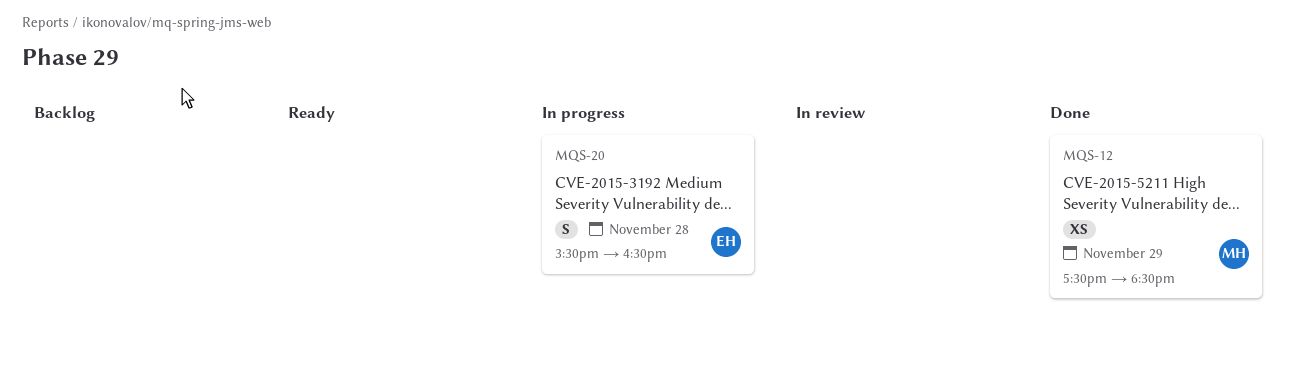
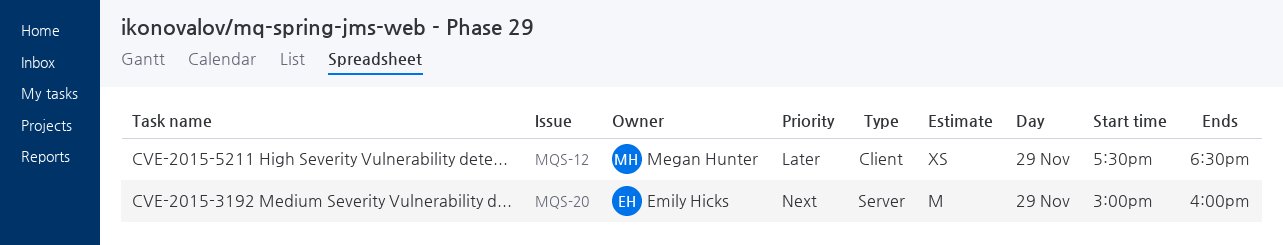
MQS-20, estimate: S -> M
MQS-20, day: Nov 28 -> Nov 29
MQS-20, begins: 15:30 -> 15:00
MQS-20, ends: 16:30 -> 16:00

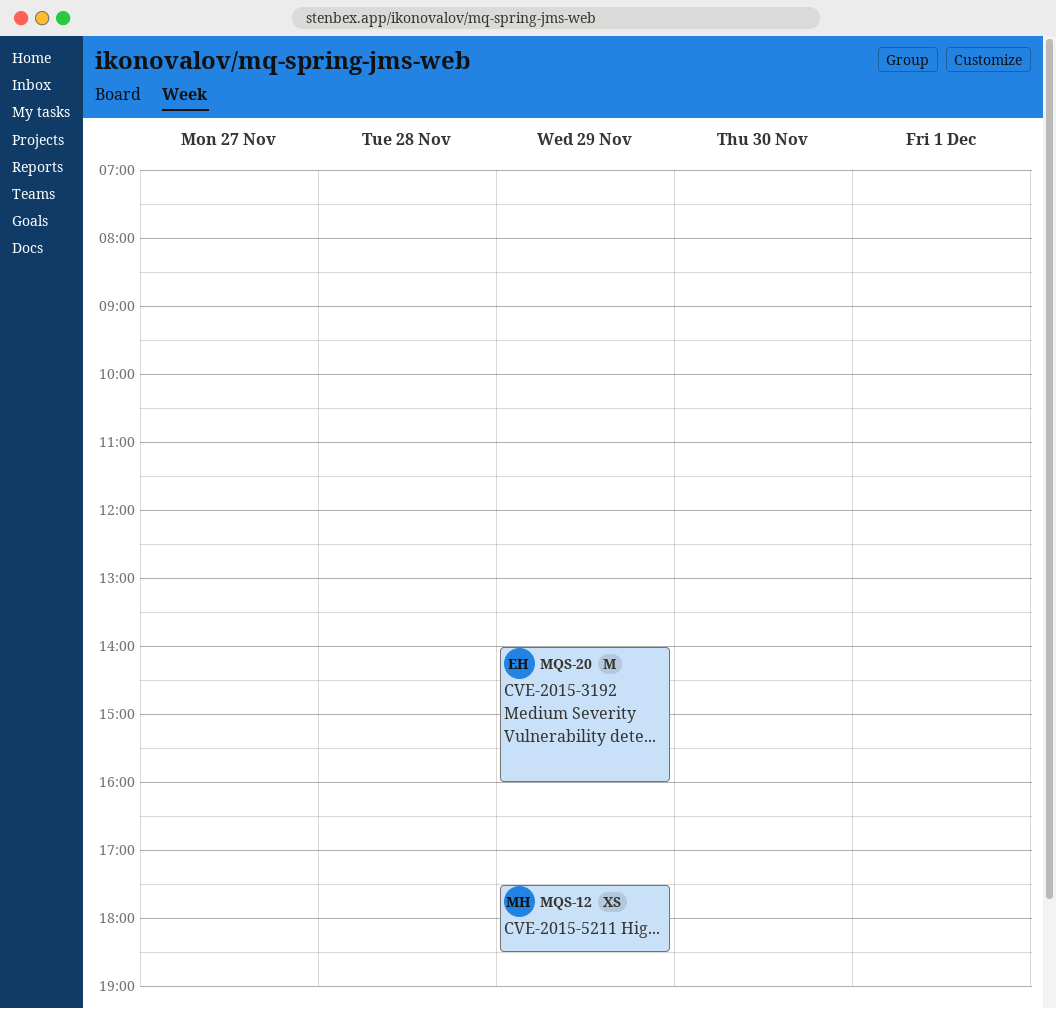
MQS-20, begins: 15:00 -> 14:00

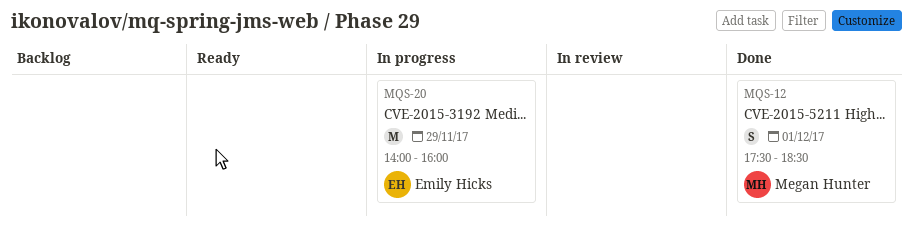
MQS-12, estimate: XS -> S
MQS-12, day: Nov 29 -> Dec 1

